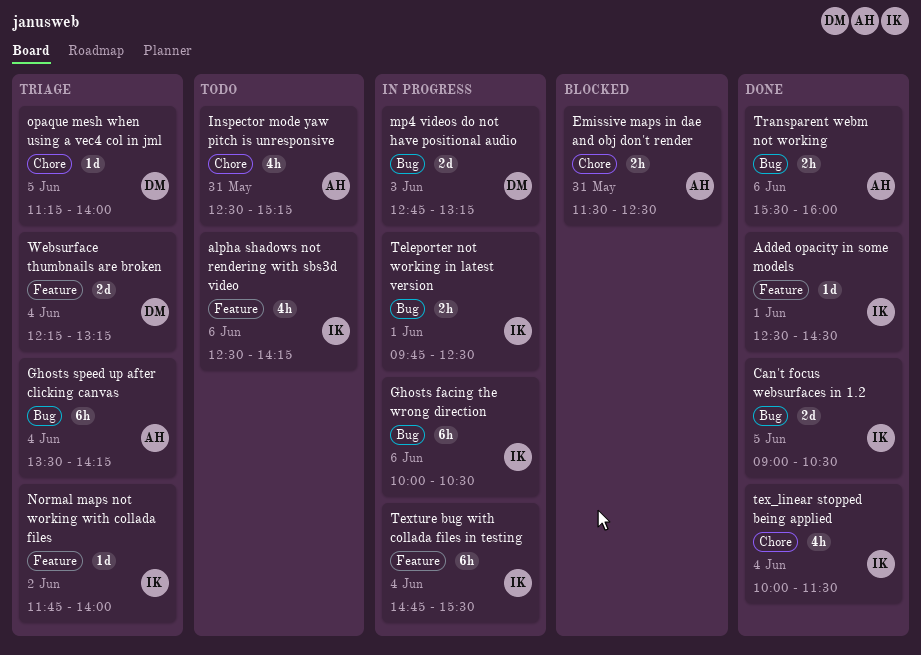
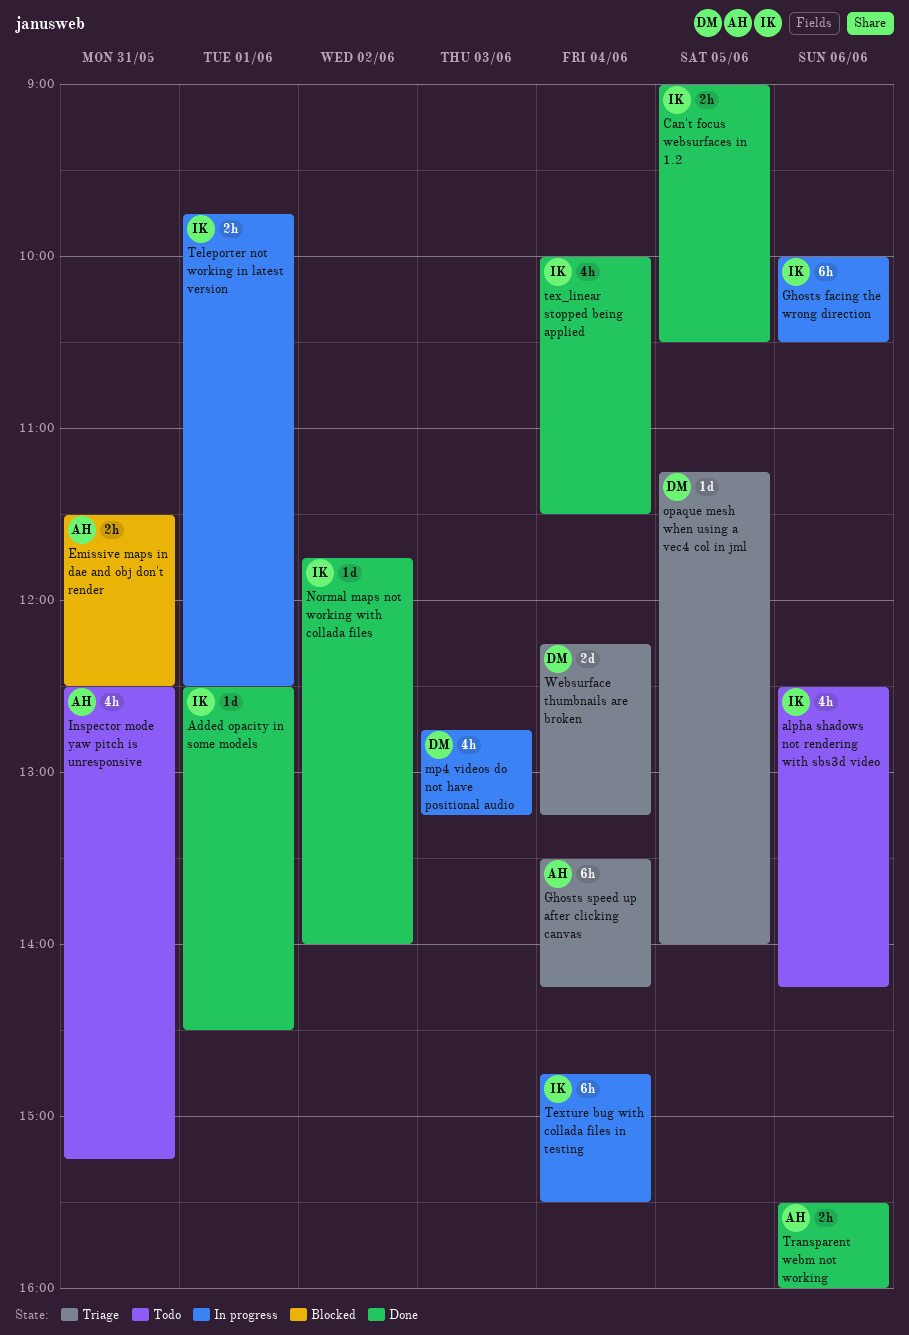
Can't focus websurfaces in 1.2, estimate: 2d -> 2h
mp4 videos do not have positional audio, estimate: 2d -> 4h
Normal maps not working with collada files, status: Triage -> Done

